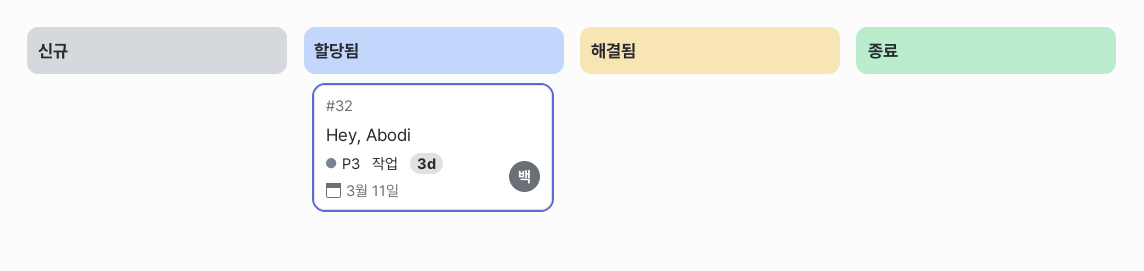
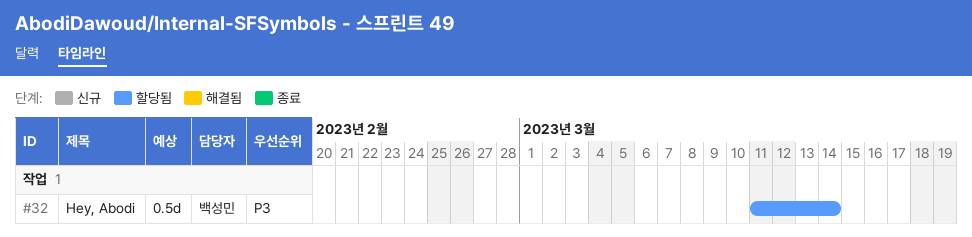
#32, estimate: 3d -> 0.5d
#32, due: Mar 11 -> Mar 14

